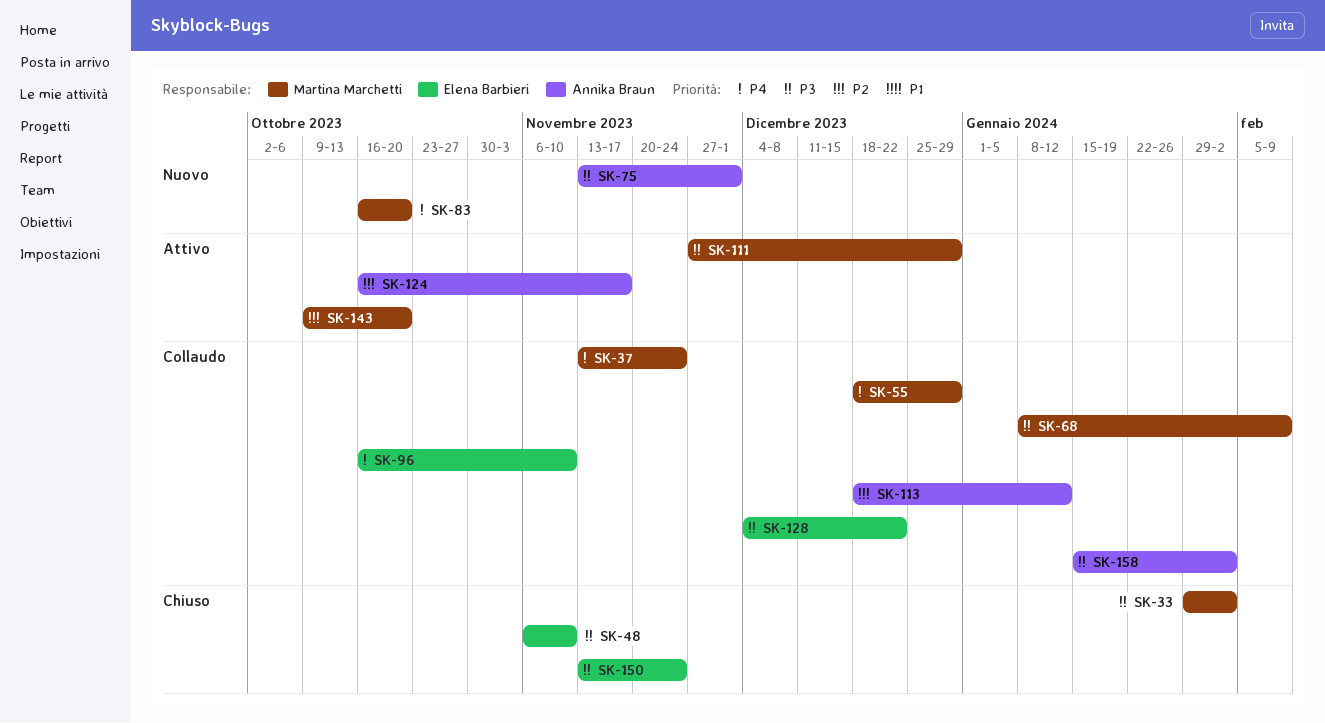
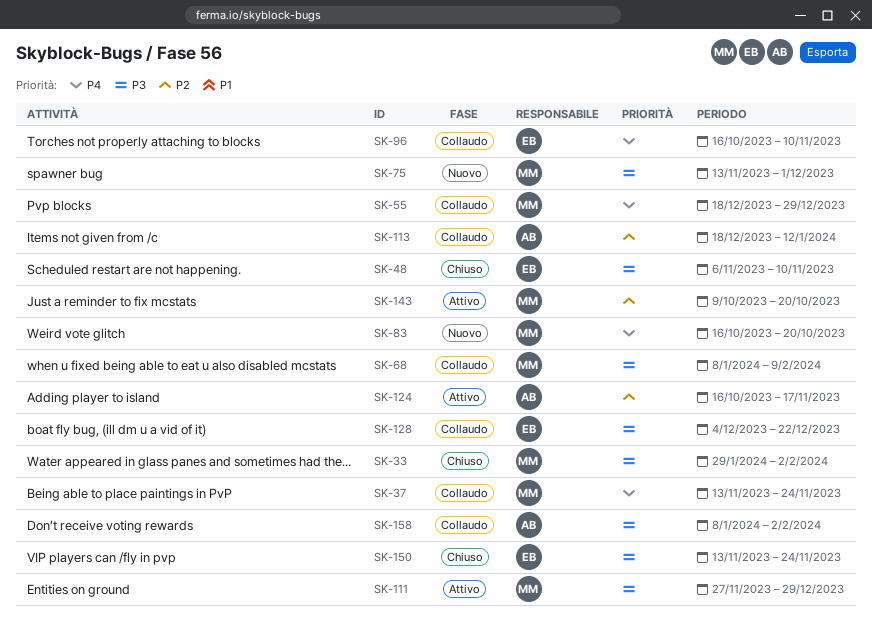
SK-75, owner: Annika Braun -> Martina Marchetti
SK-158, start: Jan 15 -> Jan 8

